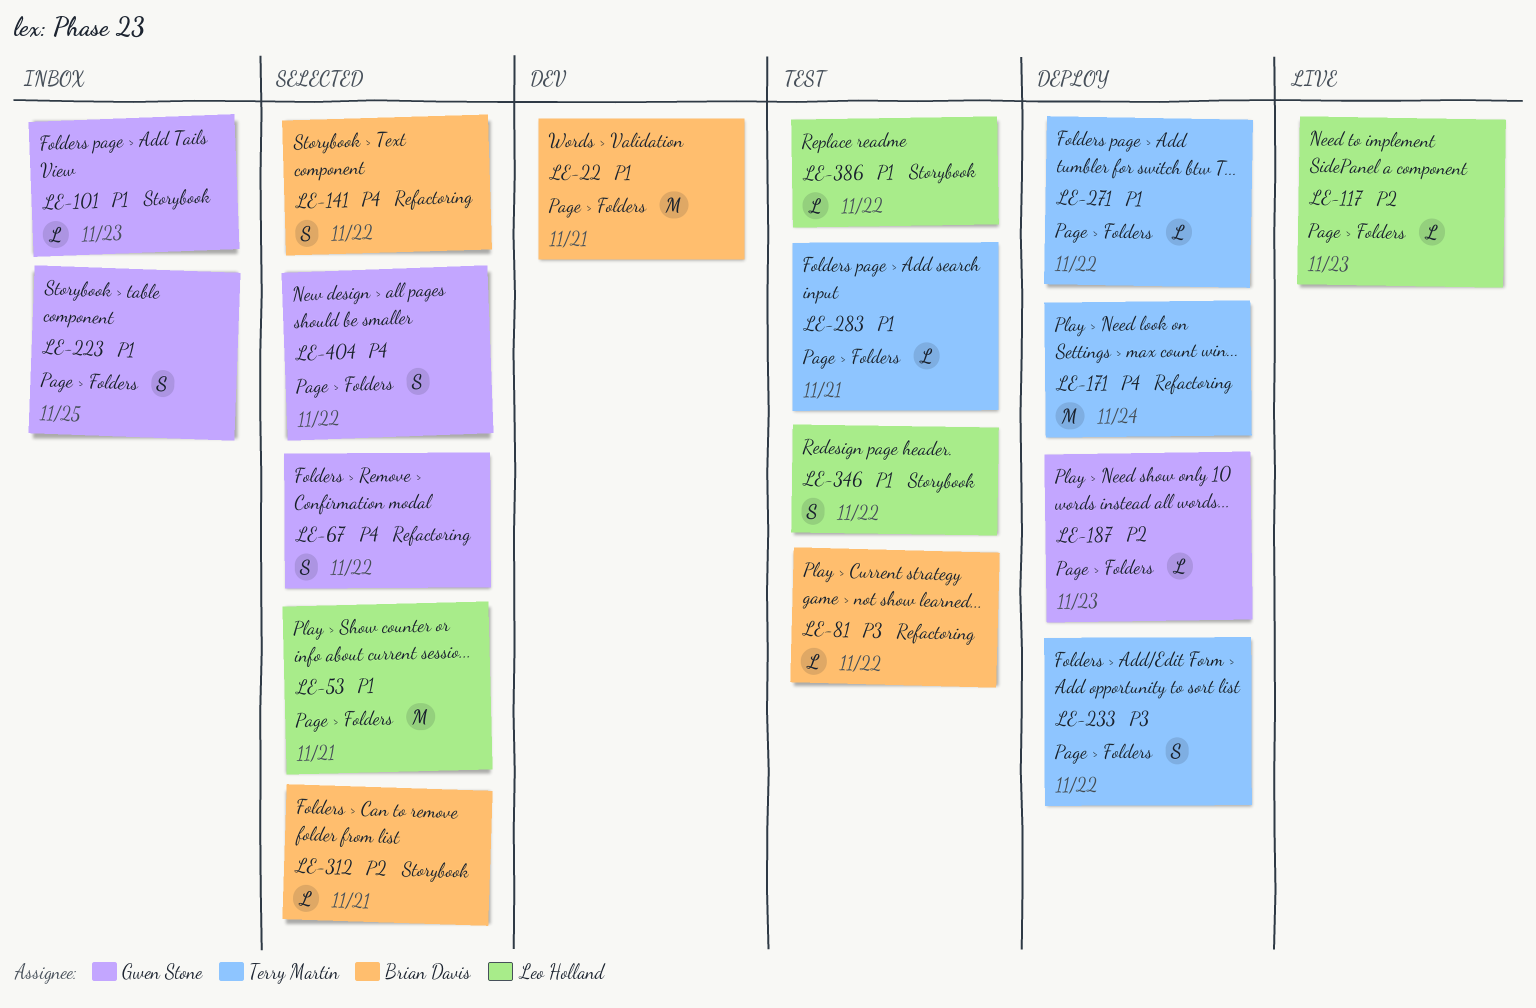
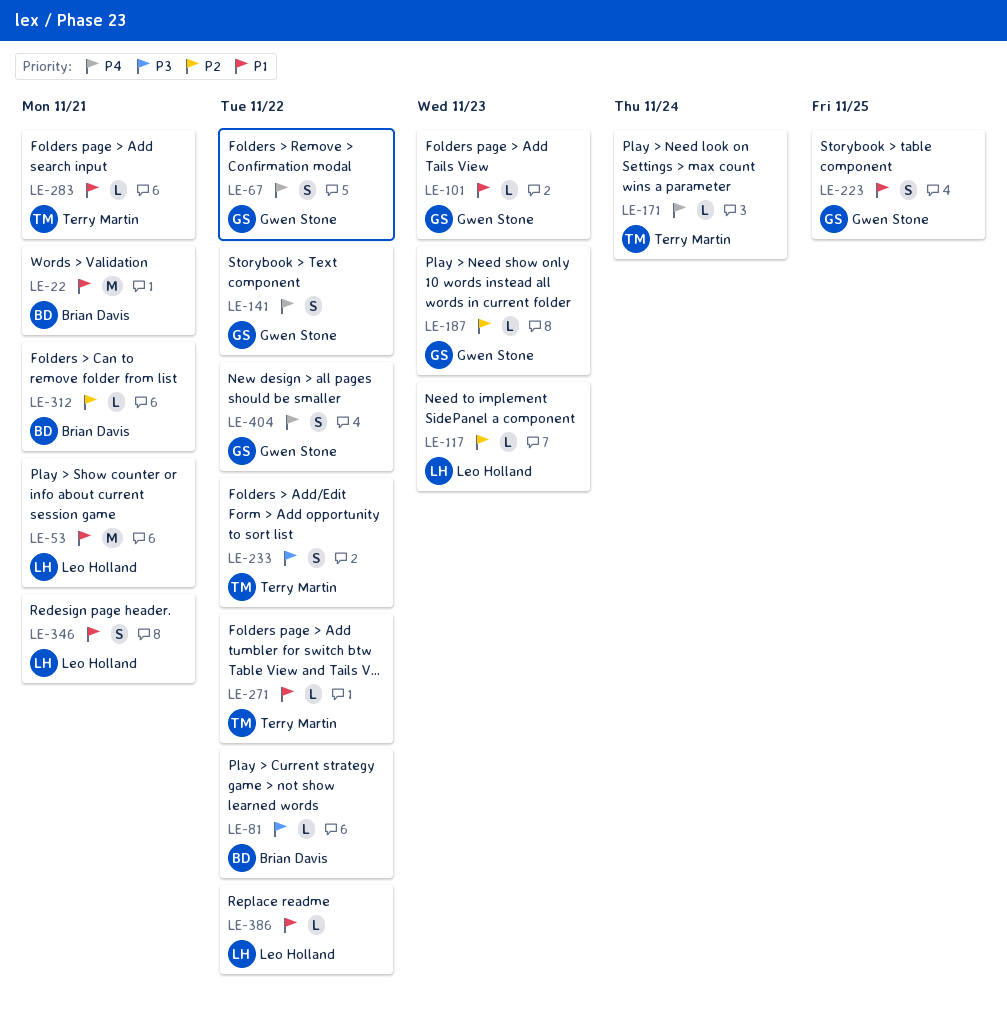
LE-141, owner: Brian Davis -> Gwen Stone
LE-171, estimate: M -> L
LE-346, due: Nov 22 -> Nov 21

